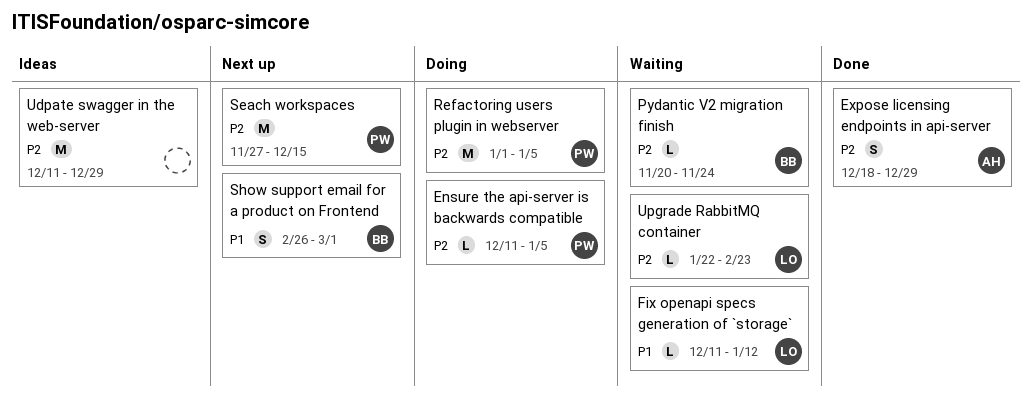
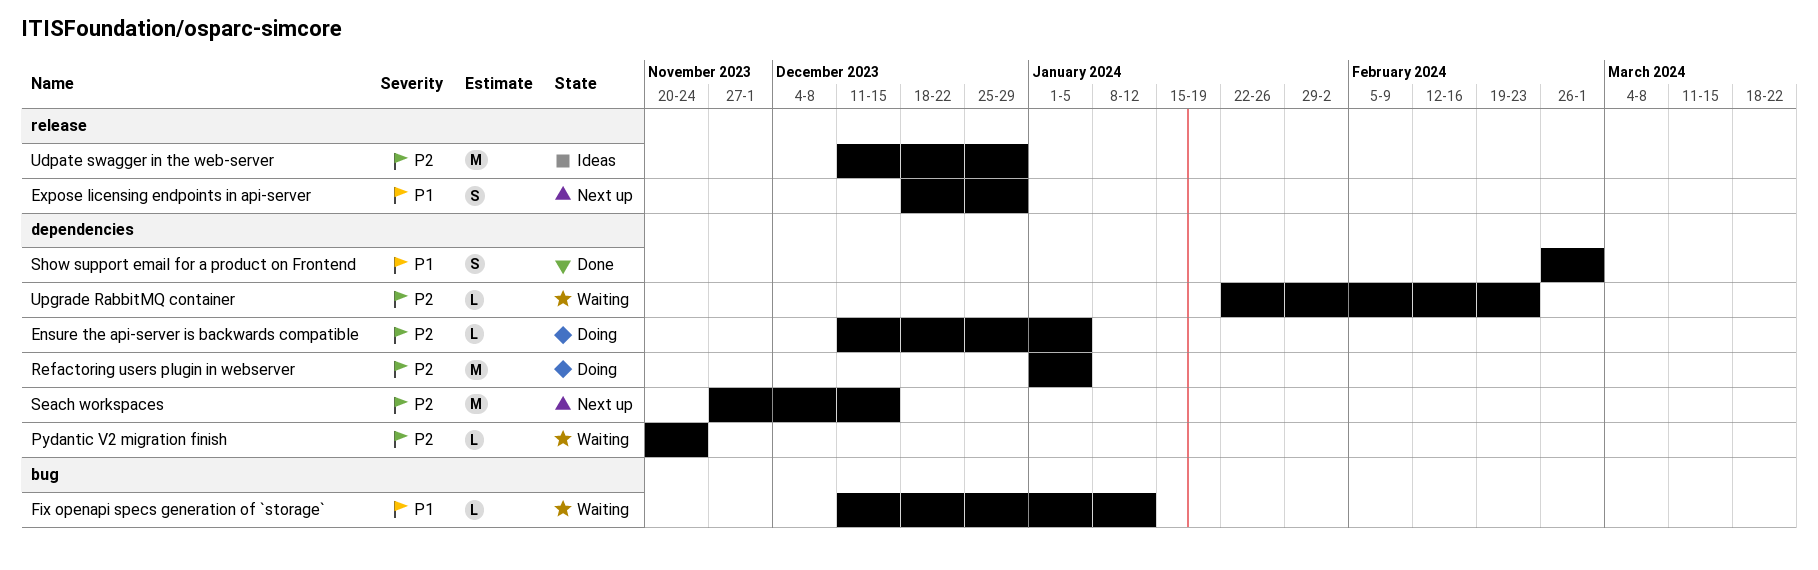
Expose licensing endpoints in api-server, status: Done -> Next up
Expose licensing endpoints in api-server, priority: P2 -> P1
Show support email for a product on Frontend, status: Next up -> Done

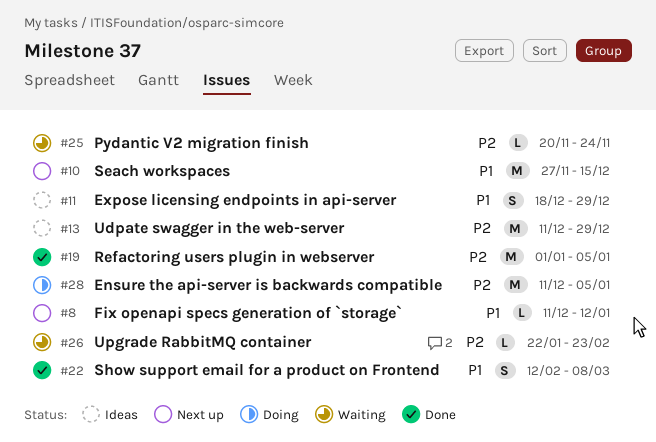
Ensure the api-server is backwards compatible, estimate: L -> M
Expose licensing endpoints in api-server, status: Next up -> Ideas
Fix openapi specs generation of `storage`, status: Waiting -> Next up
Refactoring users plugin in webserver, status: Doing -> Done
Seach workspaces, priority: P2 -> P1
Show support email for a product on Frontend, start: Feb 26 -> Feb 12
Show support email for a product on Frontend, due: Mar 1 -> Mar 8

